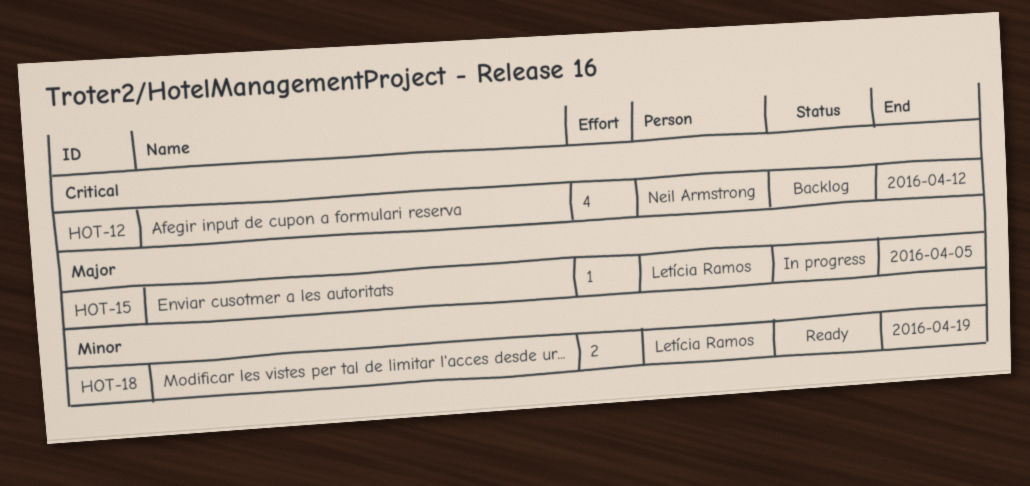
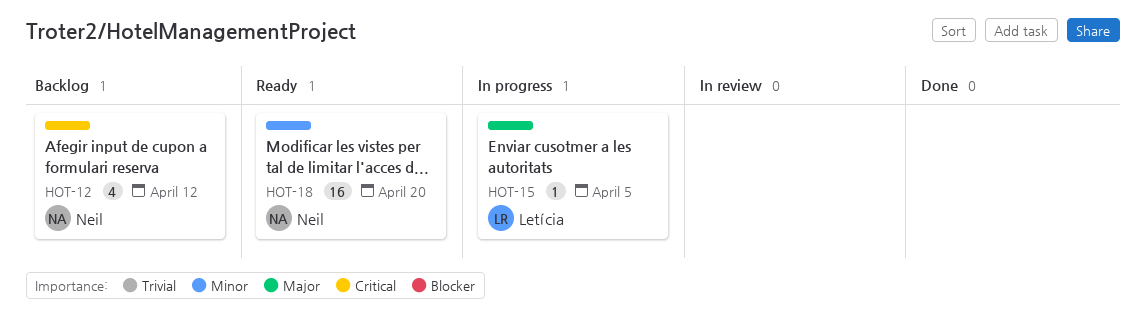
HOT-18, owner: Letícia Ramos -> Neil Armstrong
HOT-18, estimate: 2 -> 16
HOT-18, due: Apr 19 -> Apr 20

